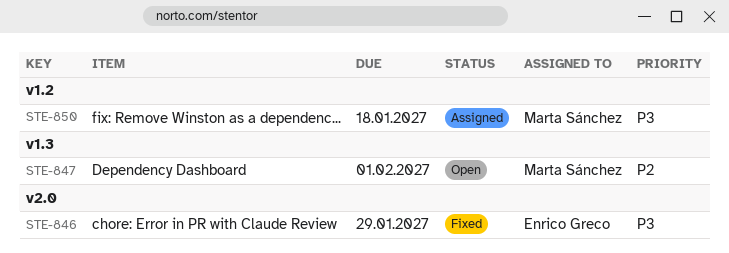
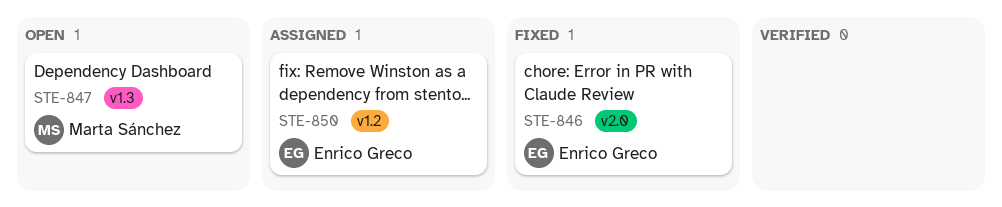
STE-850, owner: Marta Sánchez -> Enrico Greco

